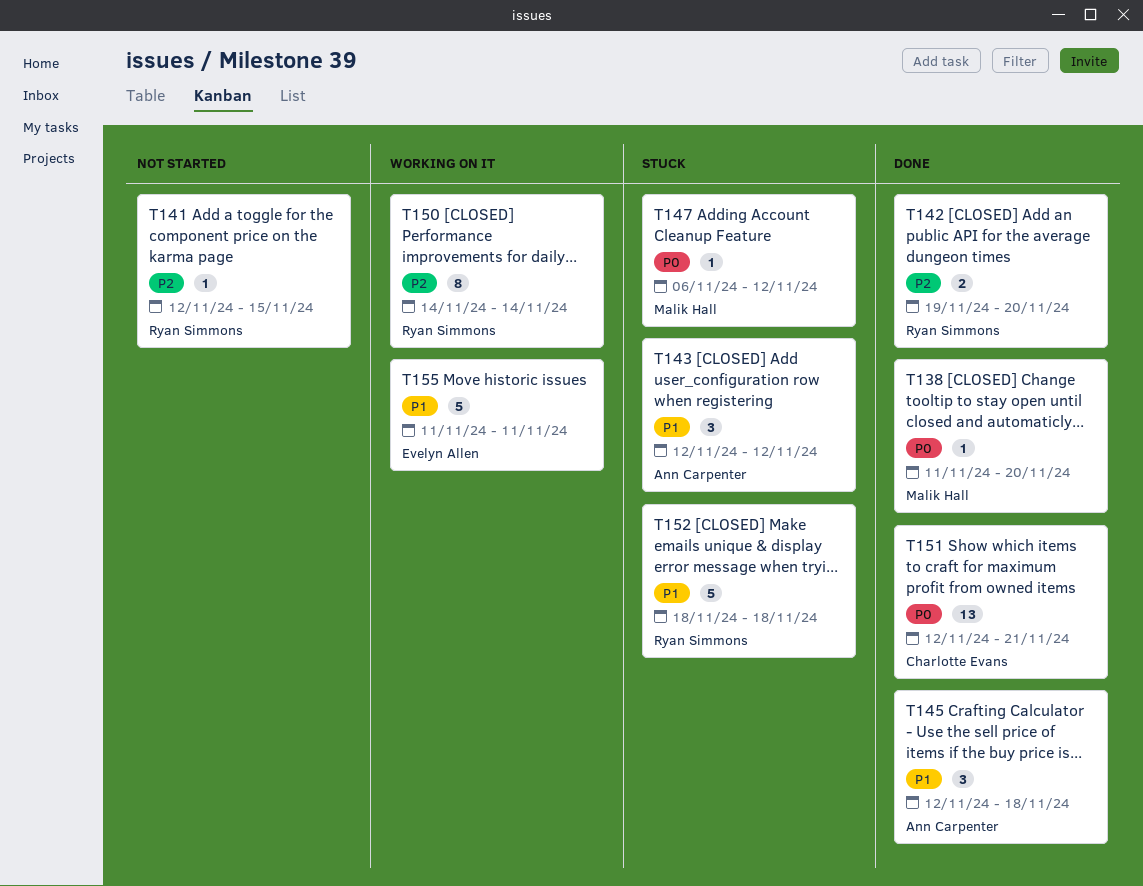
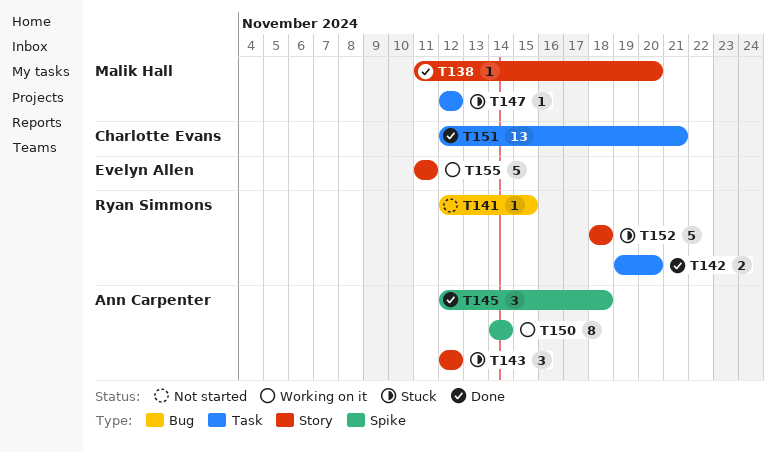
T147, start: Nov 6 -> Nov 12
T150, owner: Ryan Simmons -> Ann Carpenter

